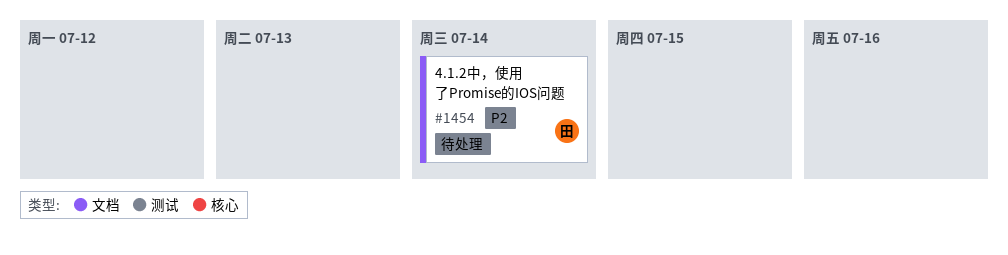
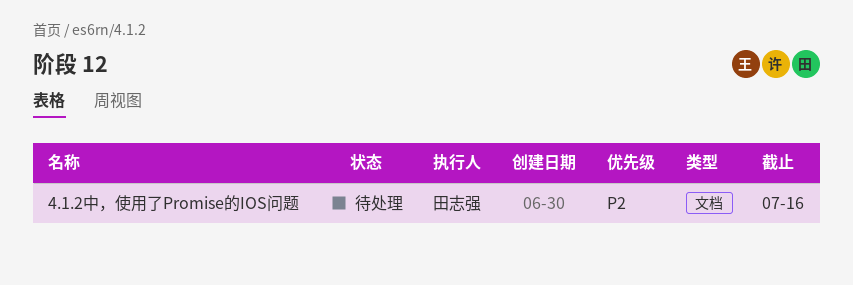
4.1.2中，使用了Promise的IOS问题, due: Jul 14 -> Jul 16

